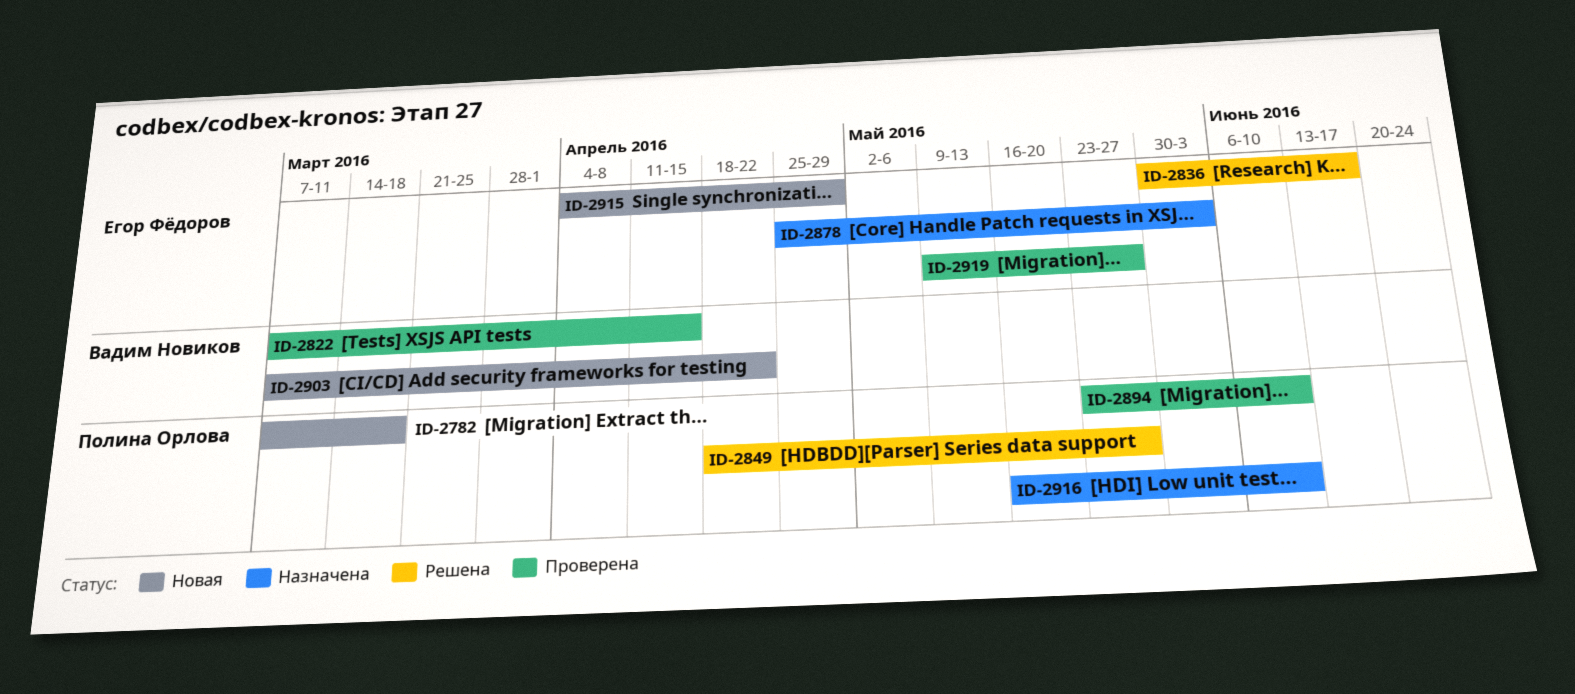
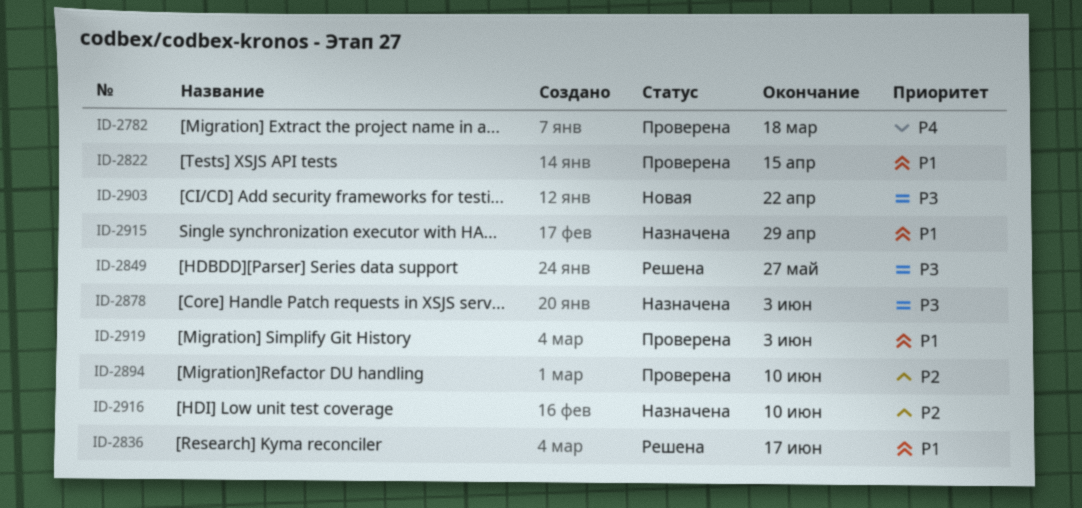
ID-2782, status: Новая -> Проверена
ID-2915, status: Новая -> Назначена
ID-2919, due: May 27 -> Jun 3

